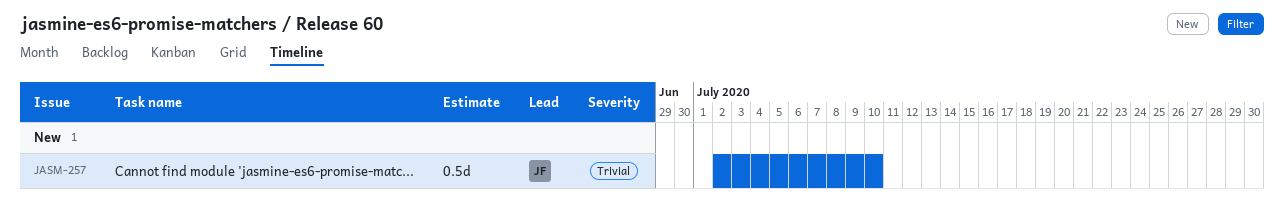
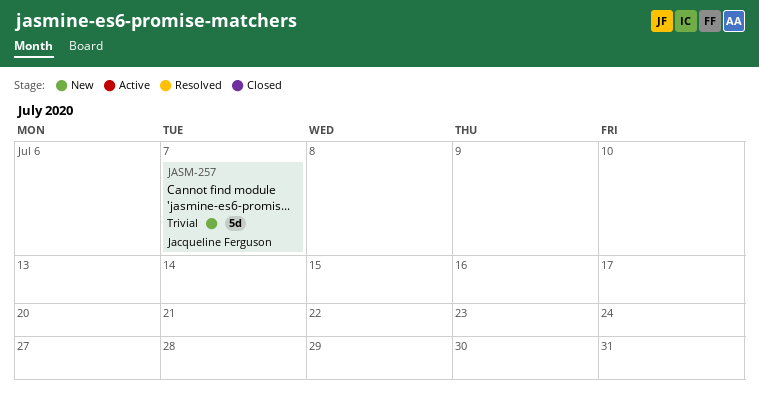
JASM-257, estimate: 0.5d -> 5d
JASM-257, due: Jul 10 -> Jul 7

